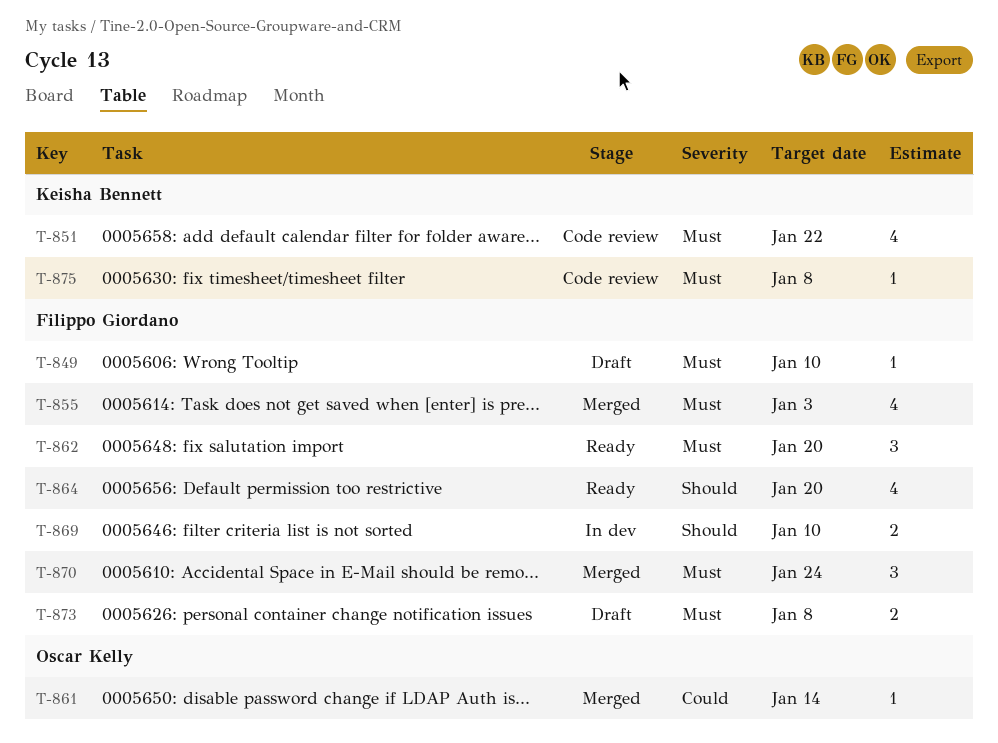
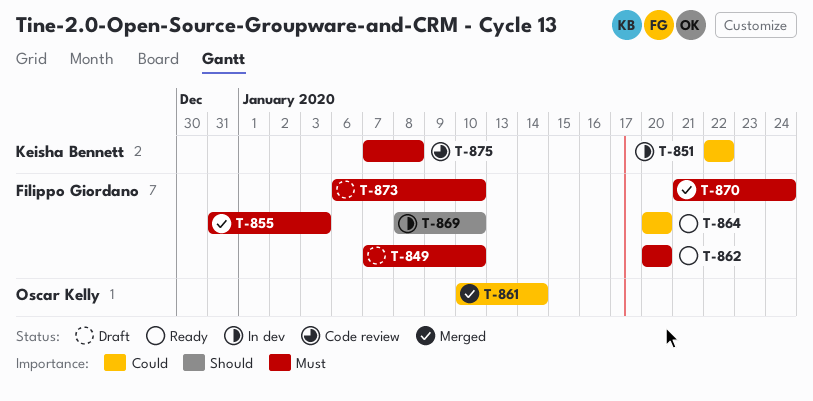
T-851, status: Code review -> In dev
T-851, priority: Must -> Could
T-864, priority: Should -> Could
T-873, due: Jan 8 -> Jan 10

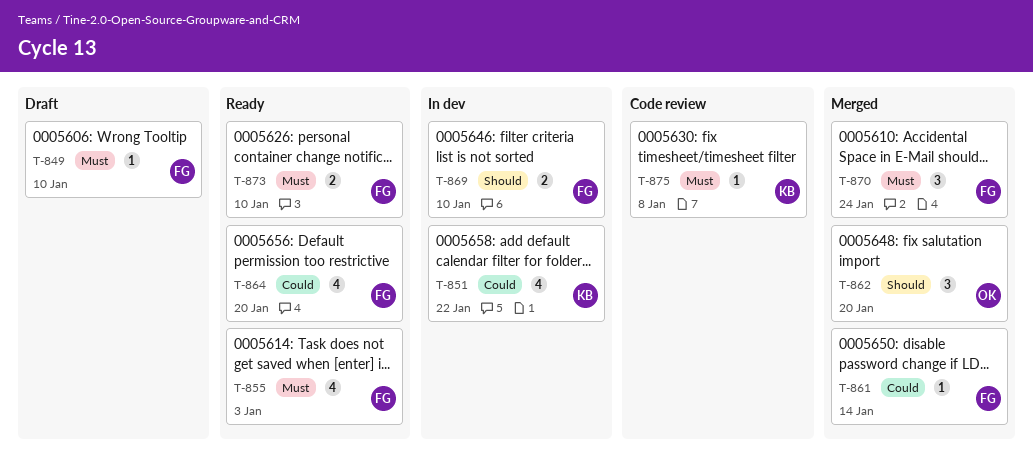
T-855, status: Merged -> Ready
T-861, owner: Oscar Kelly -> Filippo Giordano
T-862, status: Ready -> Merged
T-862, owner: Filippo Giordano -> Oscar Kelly
T-862, priority: Must -> Should
T-873, status: Draft -> Ready

